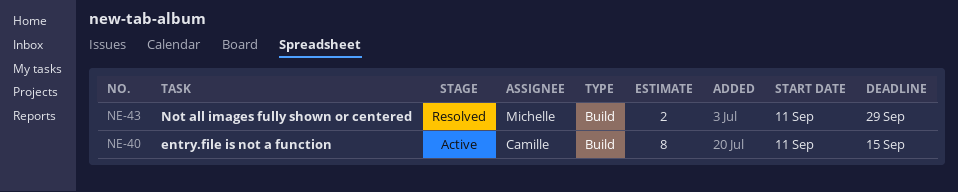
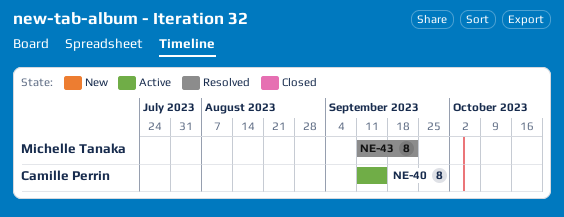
NE-43, estimate: 2 -> 8
NE-43, due: Sep 29 -> Sep 22

